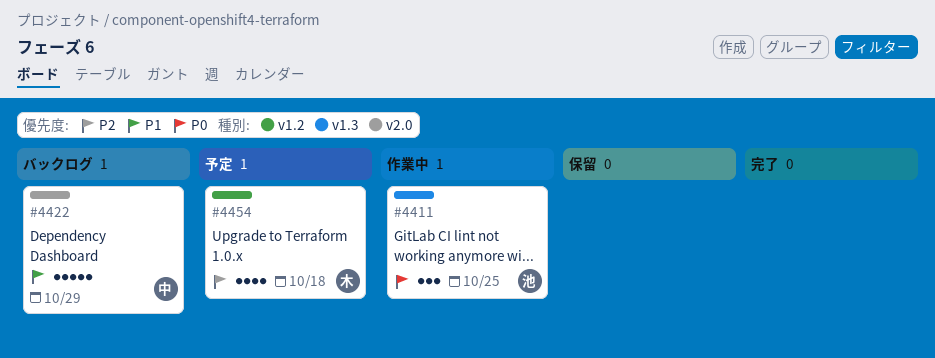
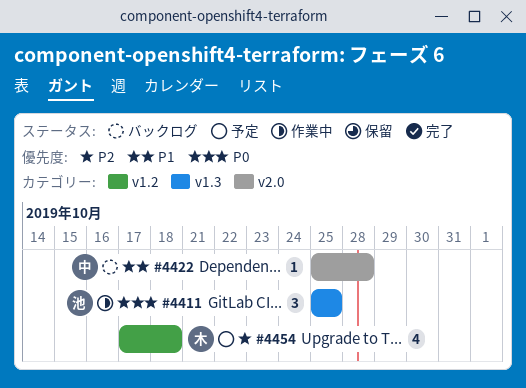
#4422, estimate: 5 -> 1
#4422, due: Oct 29 -> Oct 28

